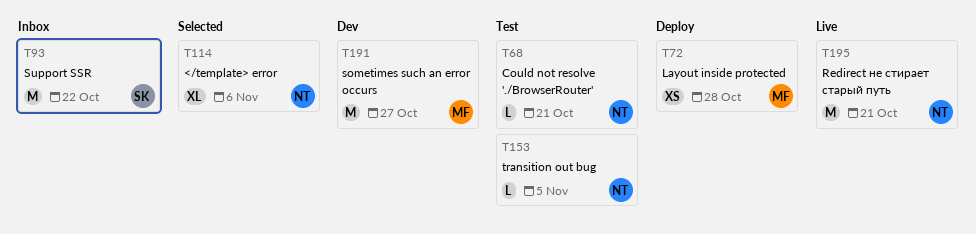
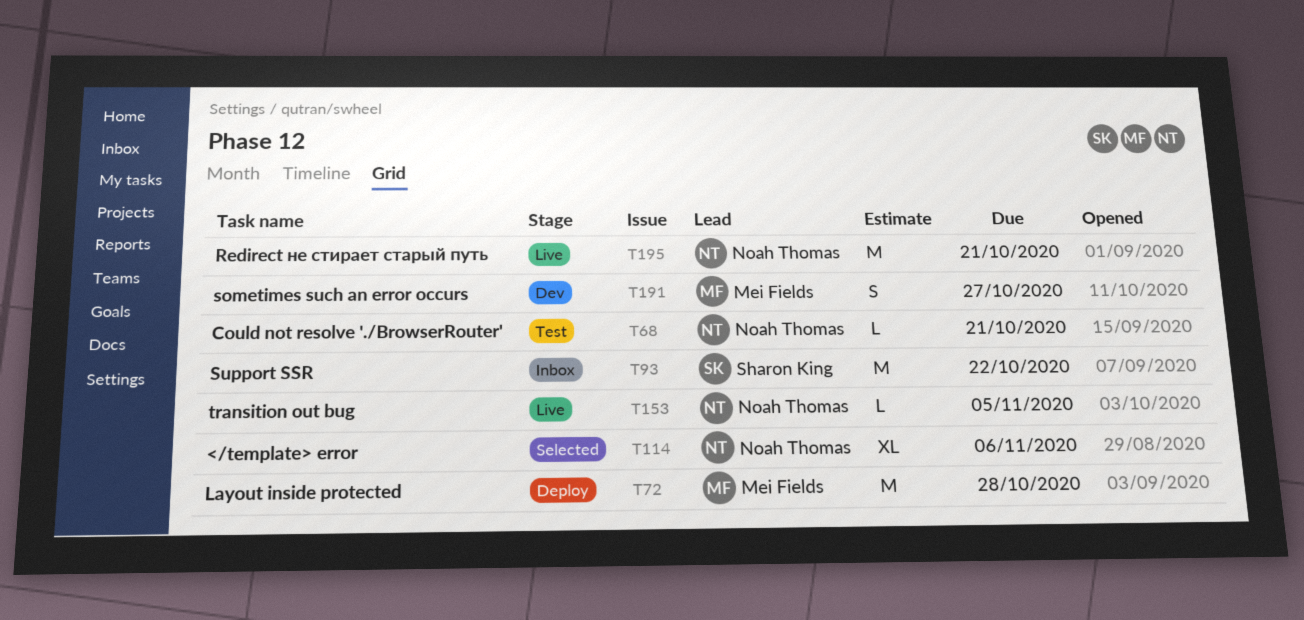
T72, estimate: XS -> M
T153, status: Test -> Live
T191, estimate: M -> S

